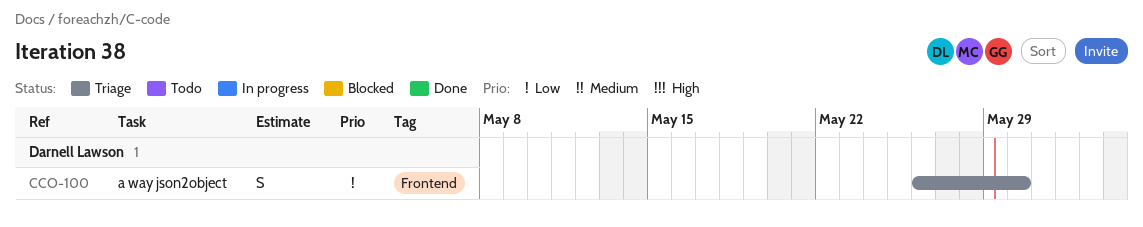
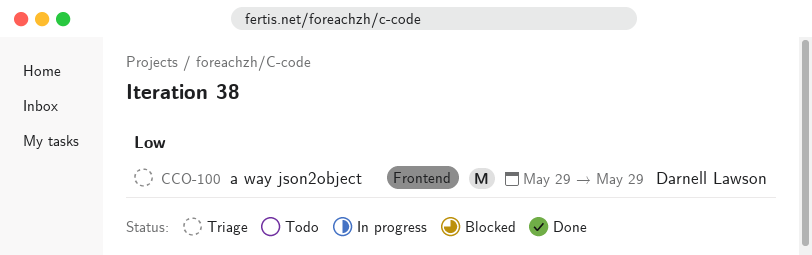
CCO-100, estimate: S -> M
CCO-100, start: May 26 -> May 29
CCO-100, due: May 30 -> May 29

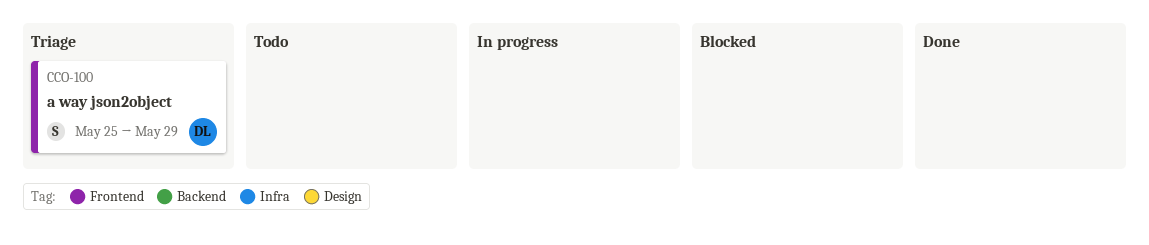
CCO-100, estimate: M -> S
CCO-100, start: May 29 -> May 25

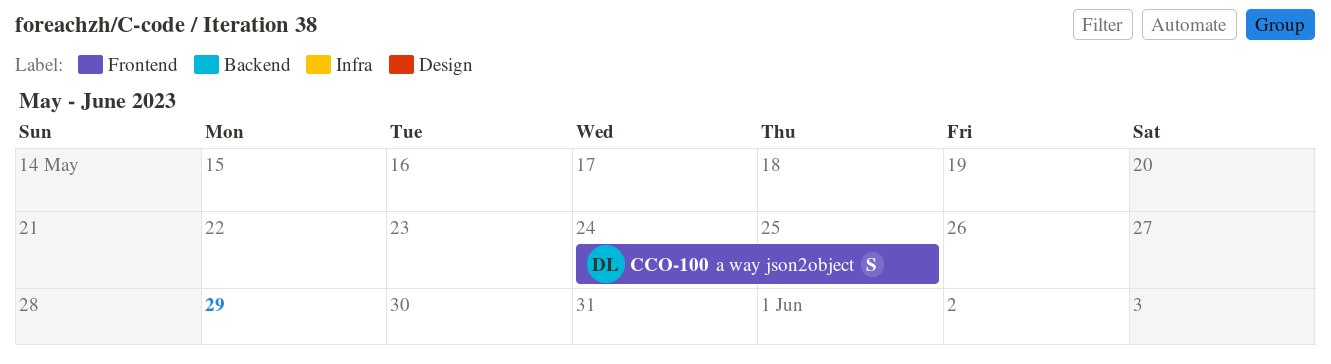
CCO-100, start: May 25 -> May 24
CCO-100, due: May 29 -> May 25

